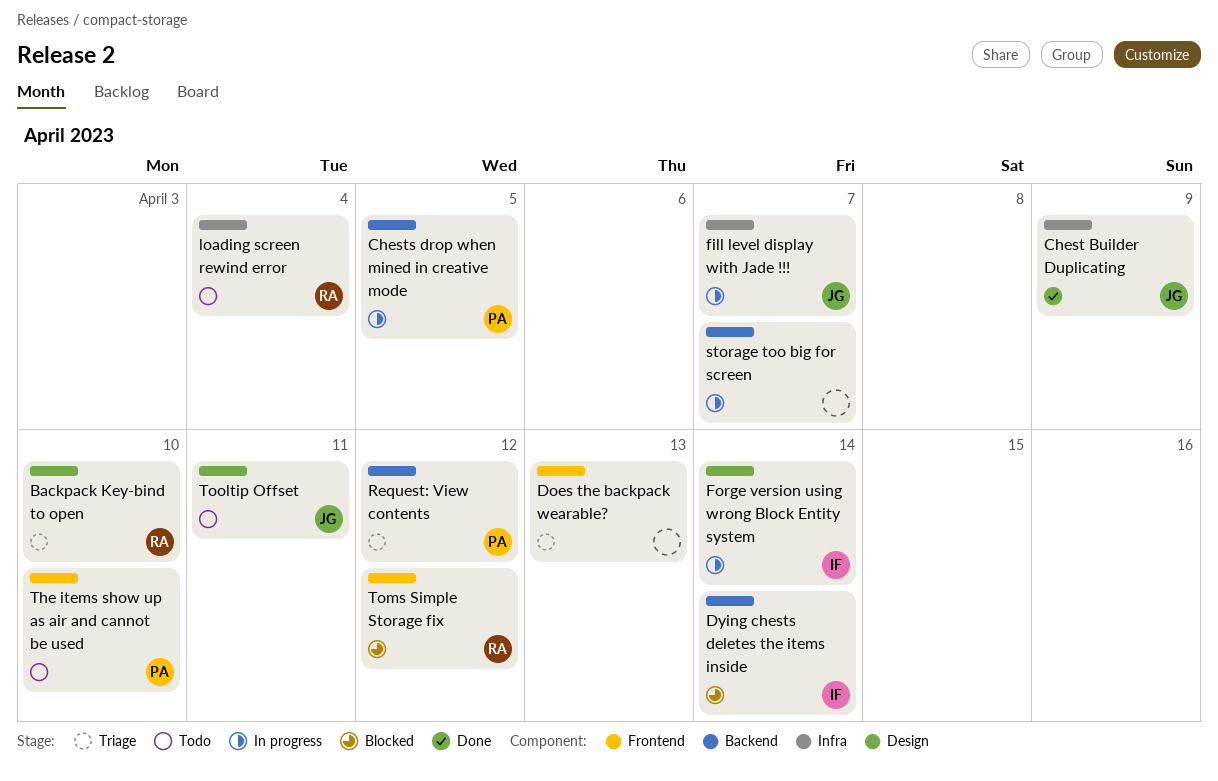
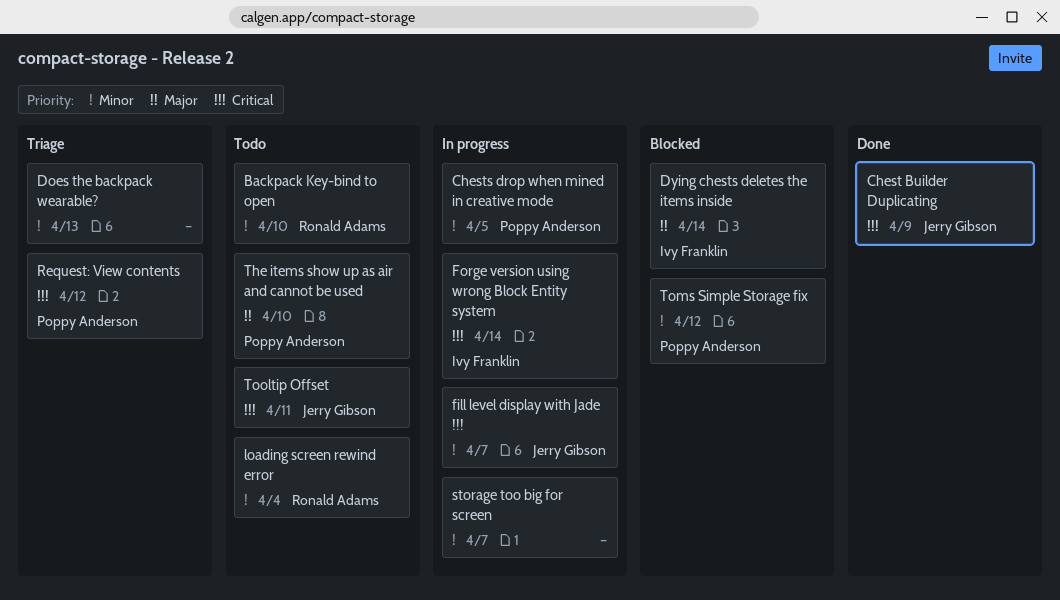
Backpack Key-bind to open, status: Triage -> Todo
Toms Simple Storage fix, owner: Ronald Adams -> Poppy Anderson

